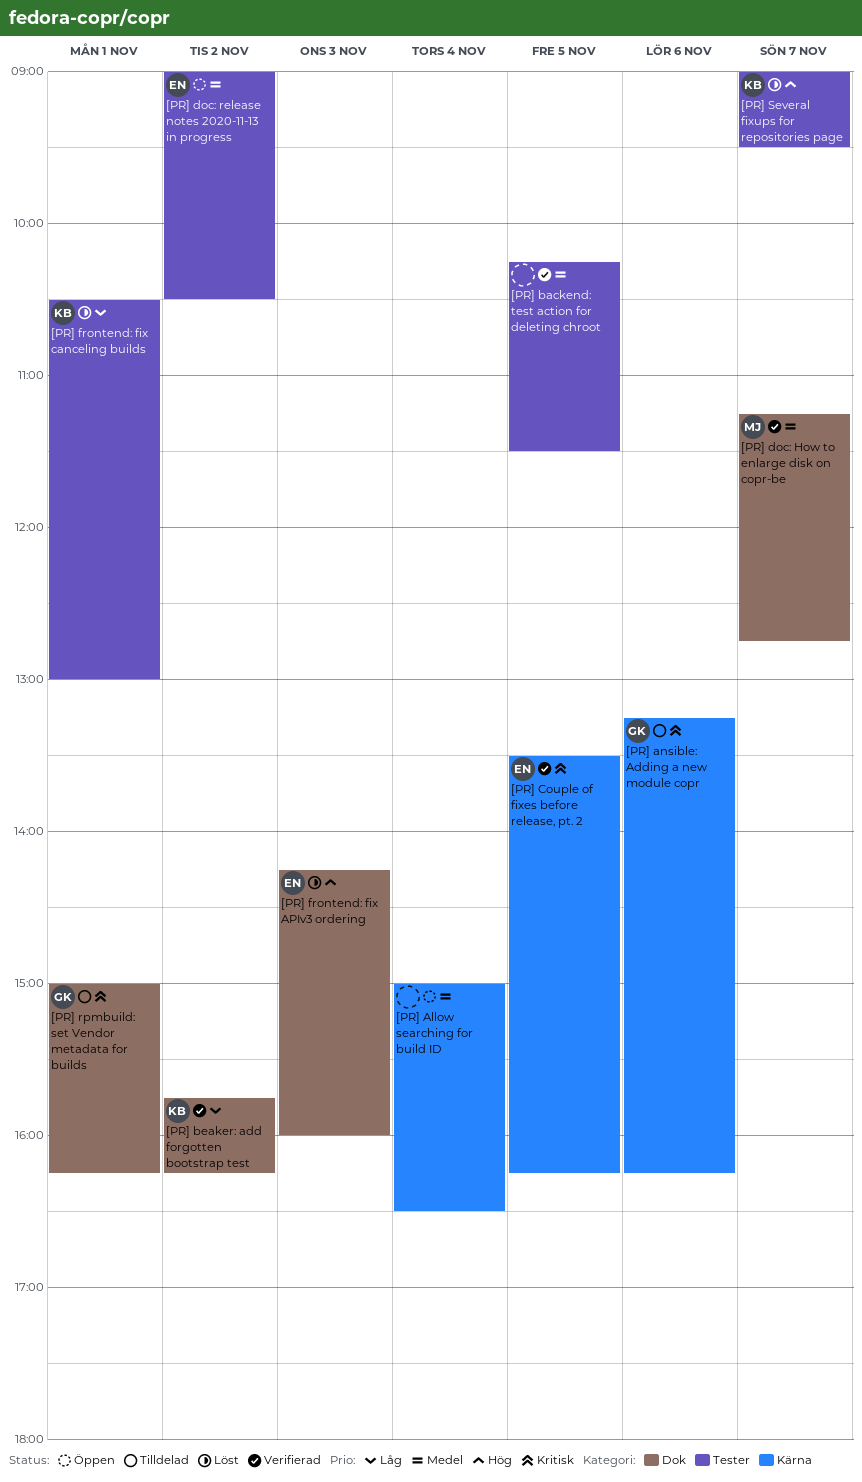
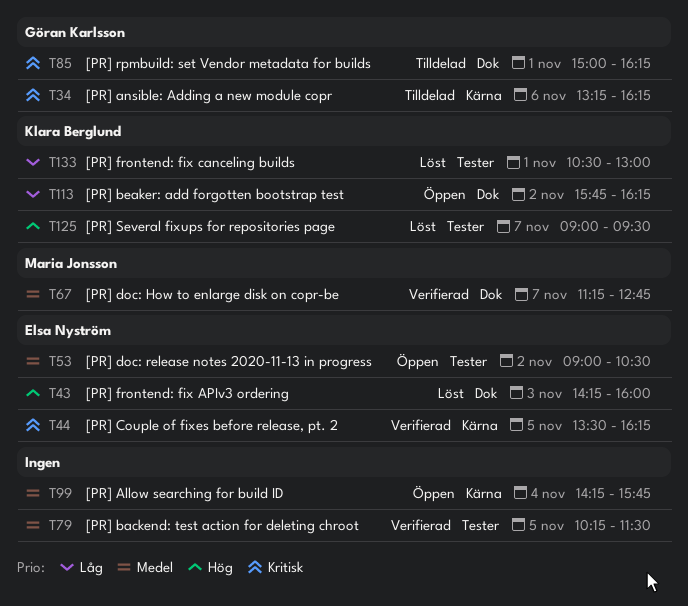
[PR] Allow searching for build ID, begins: 15:00 -> 14:15
[PR] Allow searching for build ID, ends: 16:30 -> 15:45
[PR] beaker: add forgotten bootstrap test, status: Verifierad -> Öppen

